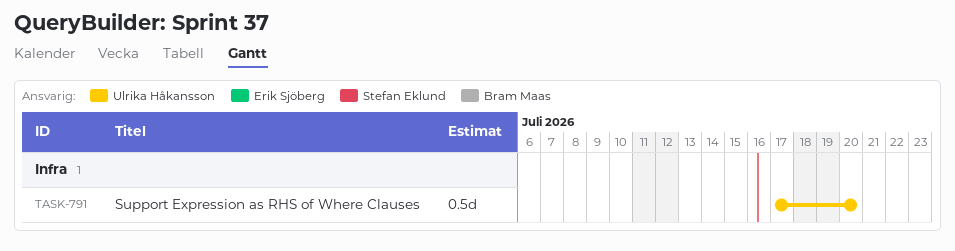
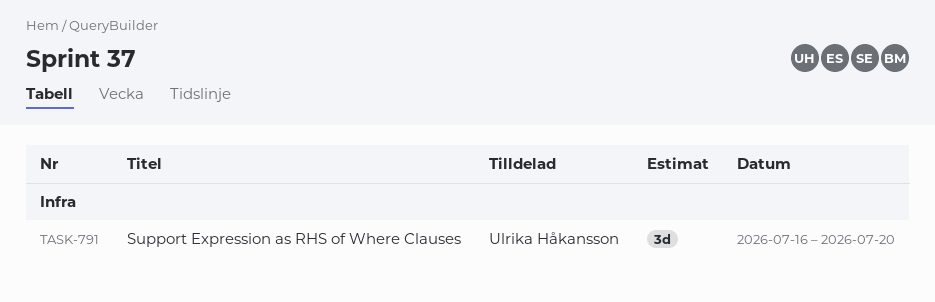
TASK-791, estimate: 0.5d -> 3d
TASK-791, start: Jul 17 -> Jul 16

